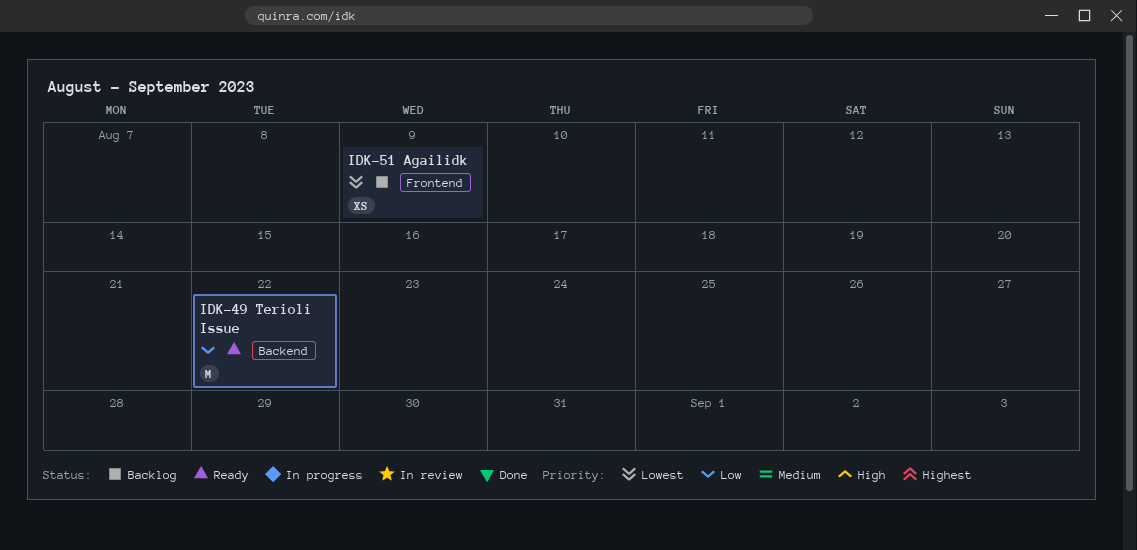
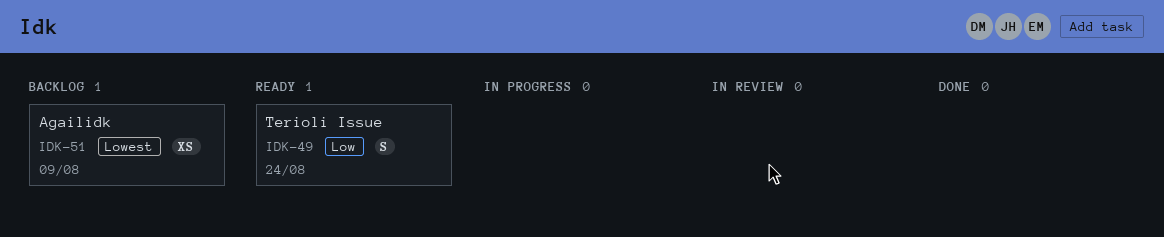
IDK-49, estimate: M -> S
IDK-49, due: Aug 22 -> Aug 24

